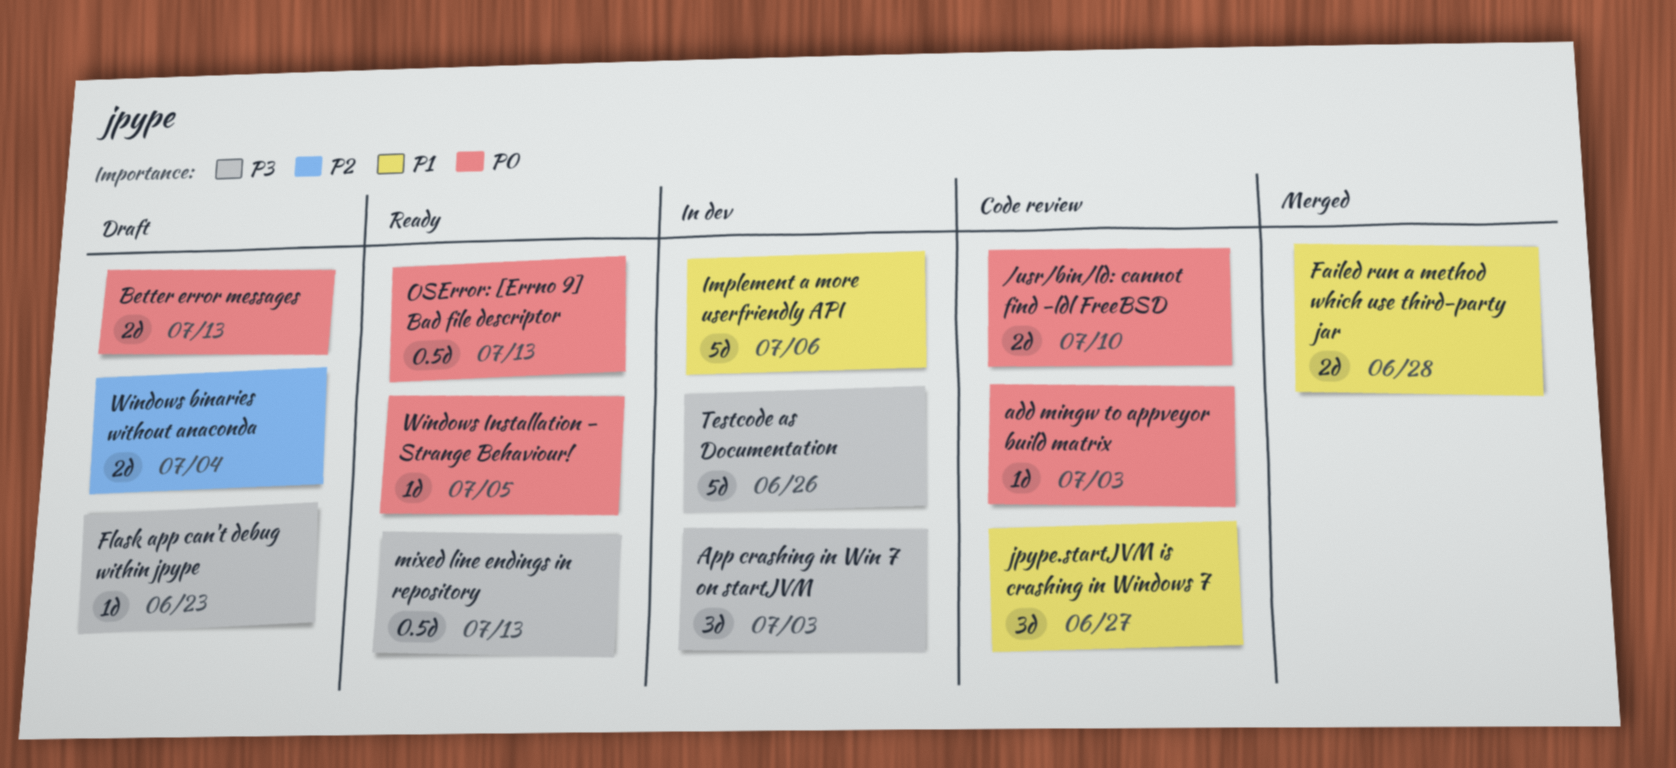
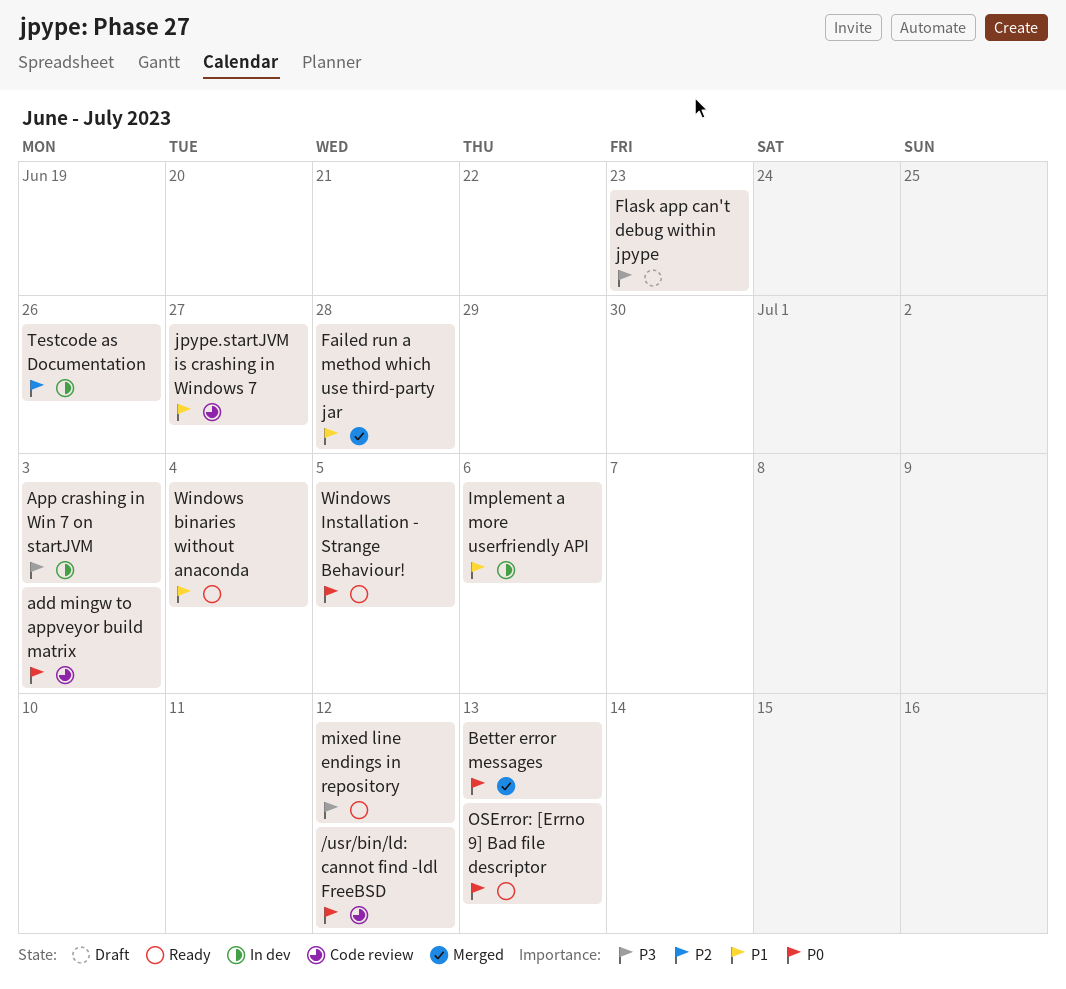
/usr/bin/ld: cannot find -ldl FreeBSD, due: Jul 10 -> Jul 12
Better error messages, status: Draft -> Merged
mixed line endings in repository, due: Jul 13 -> Jul 12
Testcode as Documentation, priority: P3 -> P2
Windows binaries without anaconda, status: Draft -> Ready
Windows binaries without anaconda, priority: P2 -> P1

